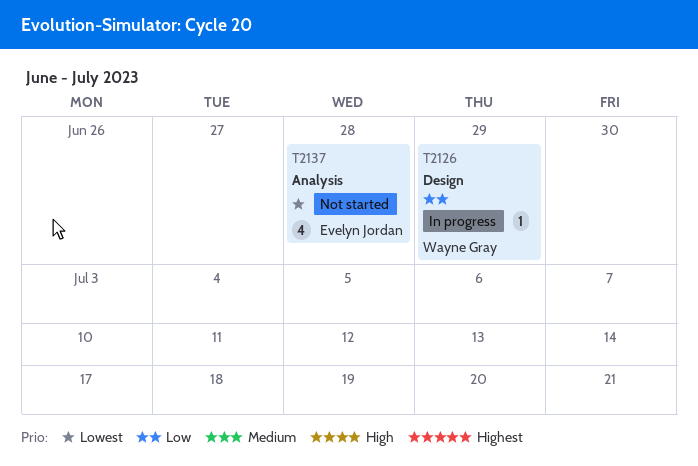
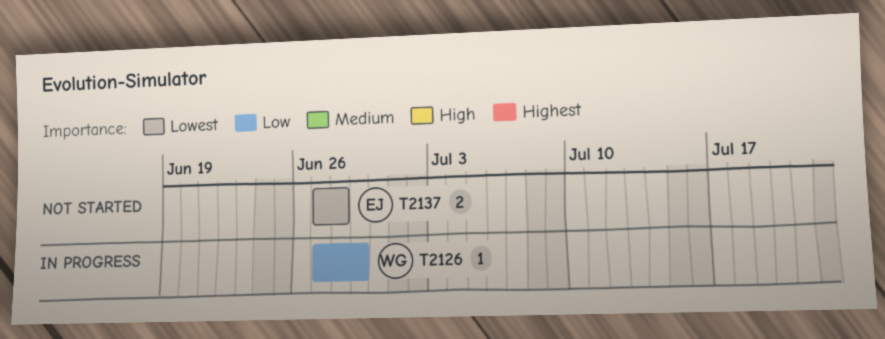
T2137, estimate: 4 -> 2

